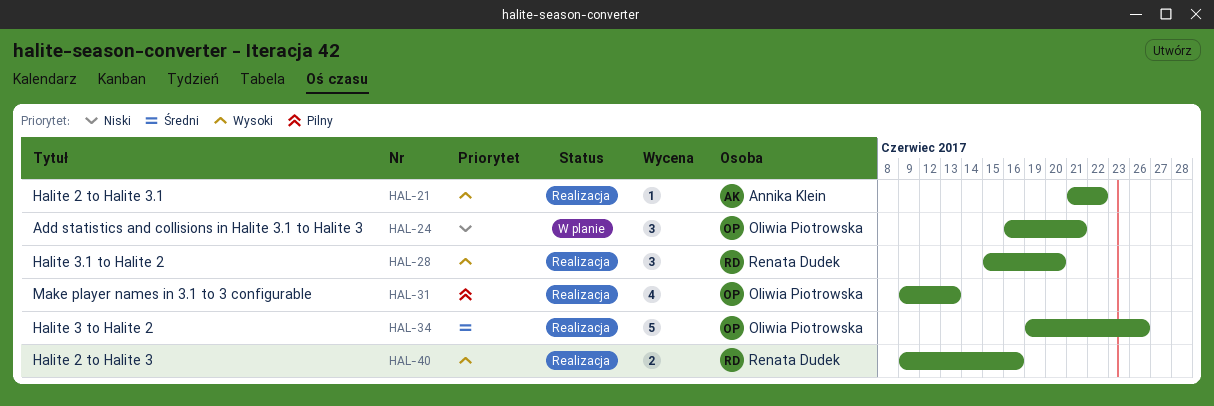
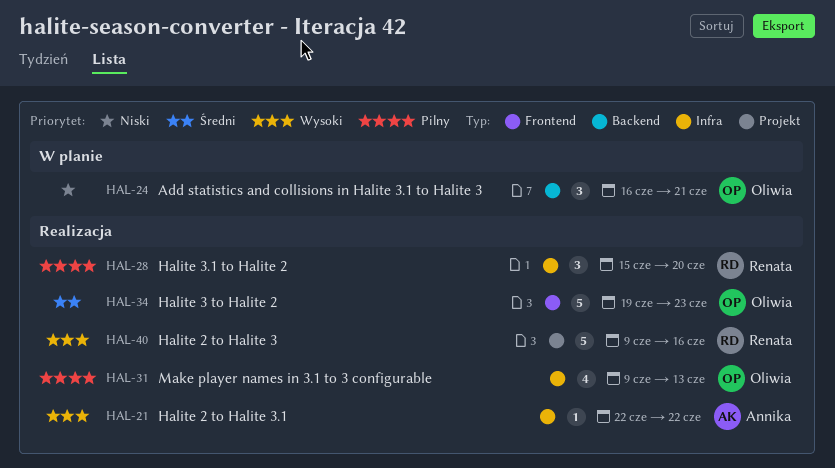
HAL-21, start: Jun 21 -> Jun 22
HAL-28, priority: Wysoki -> Pilny
HAL-34, due: Jun 26 -> Jun 23
HAL-40, estimate: 2 -> 5

